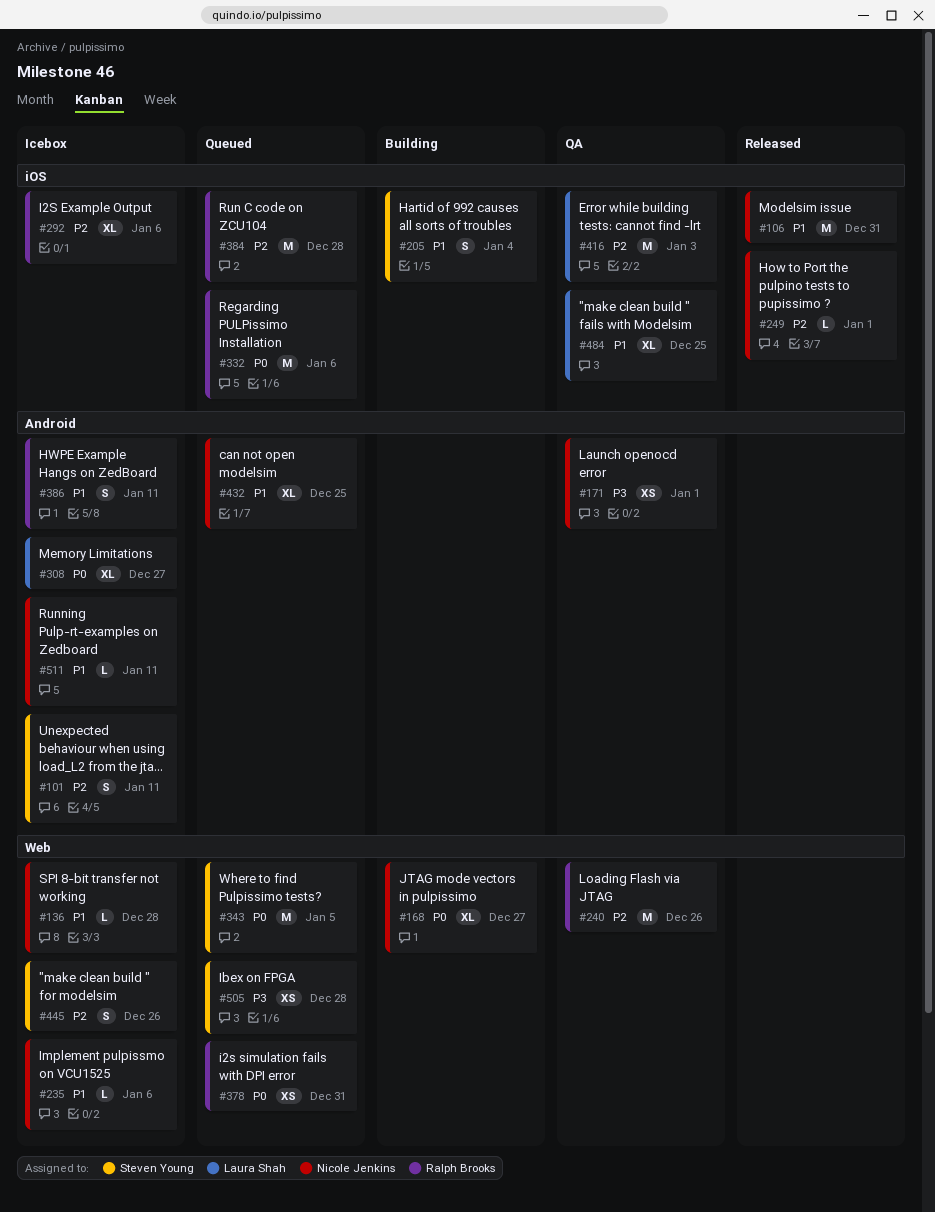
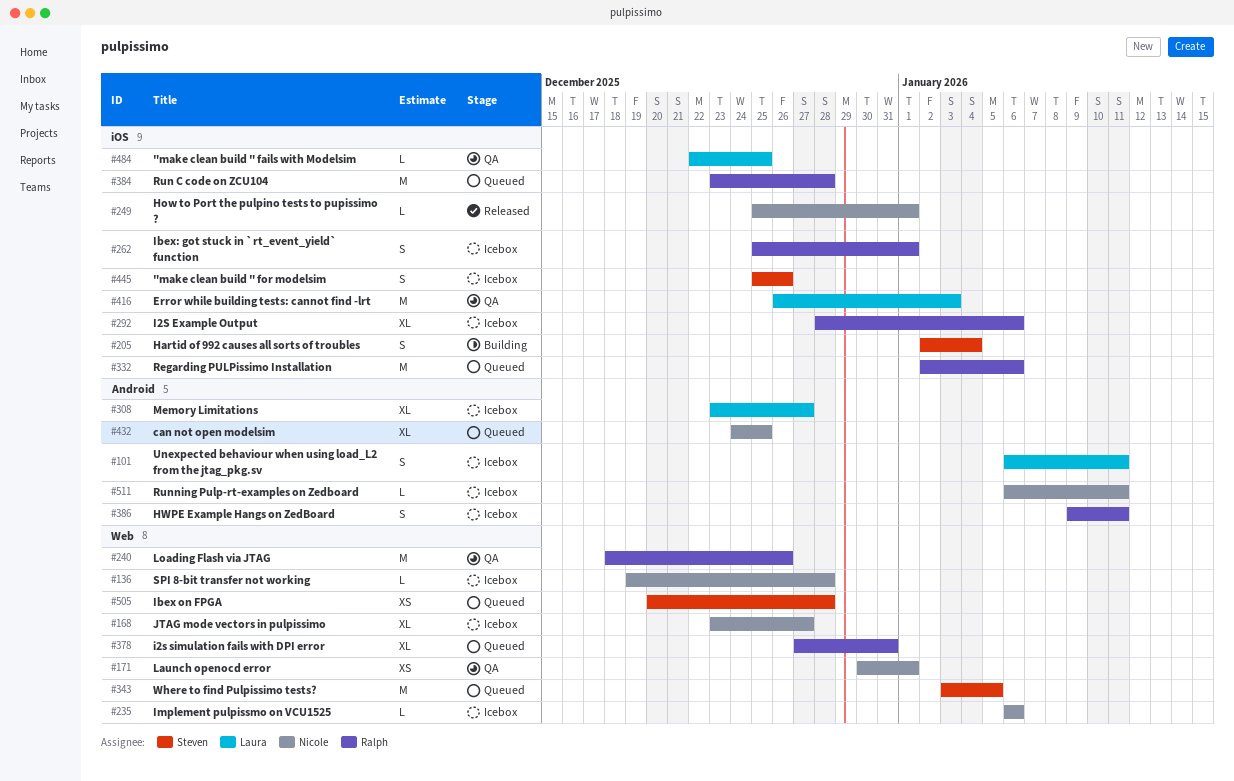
#101, owner: Steven Young -> Laura Shah
#106: present -> none
#168, status: Building -> Icebox
#171, label: Android -> Web
#262: none -> present
#378, estimate: XS -> XL
#445, label: Web -> iOS
#484, estimate: XL -> L

